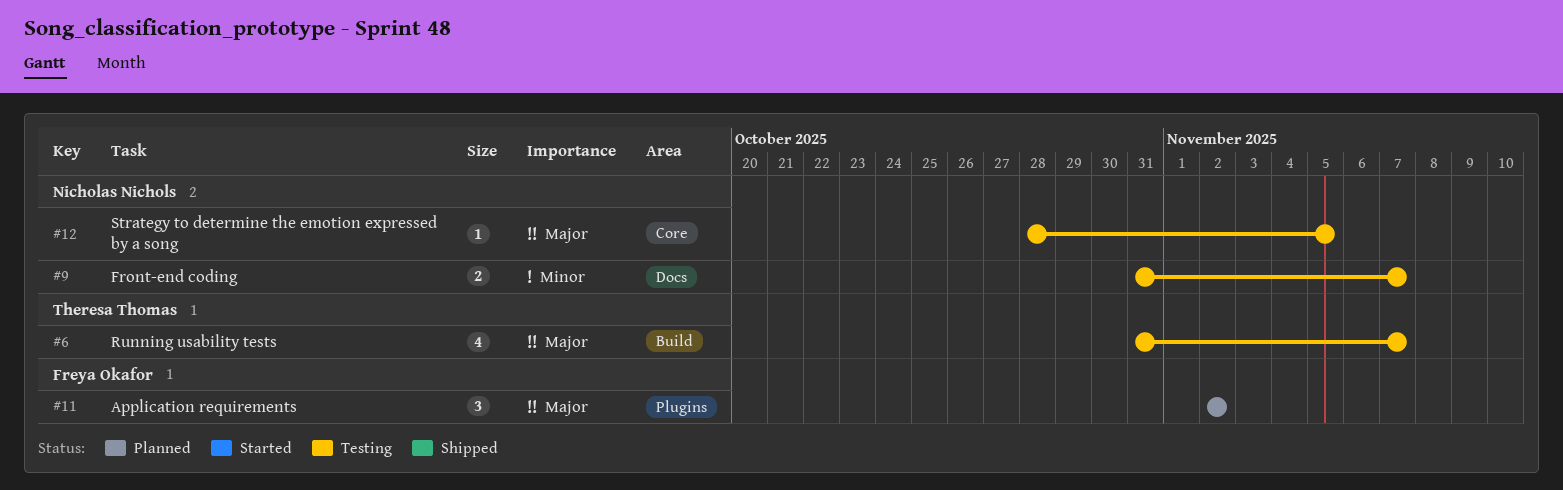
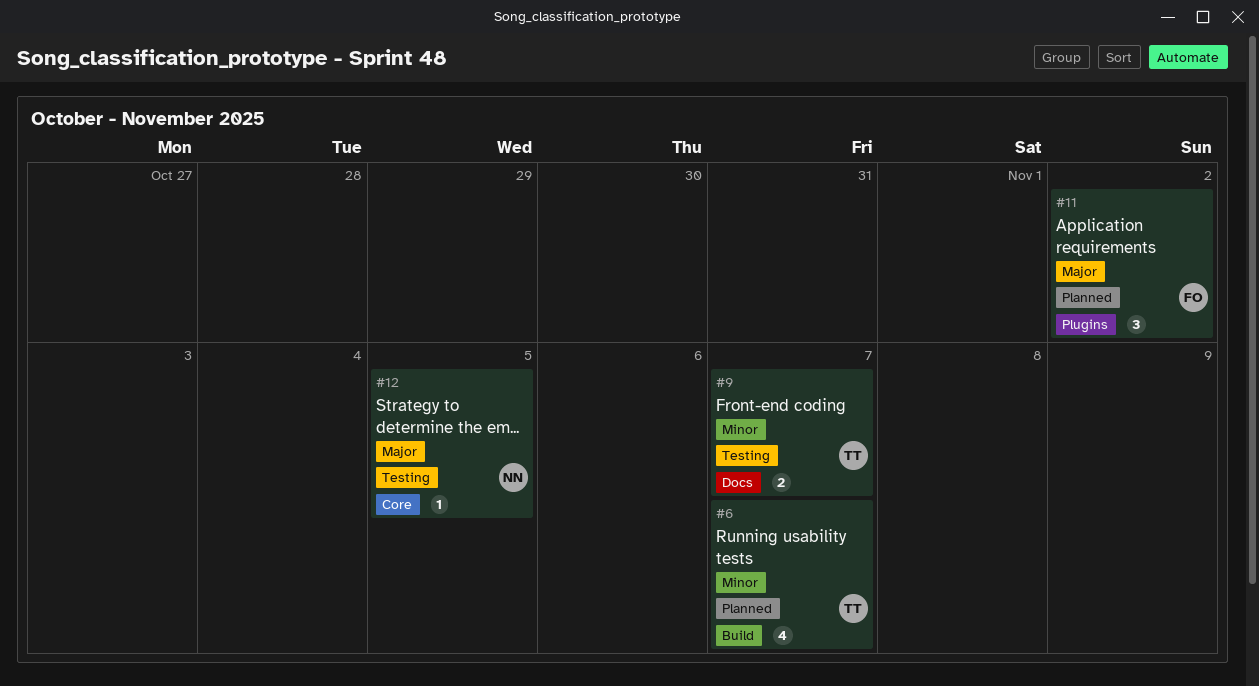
#6, status: Testing -> Planned
#6, priority: Major -> Minor
#9, owner: Nicholas Nichols -> Theresa Thomas

